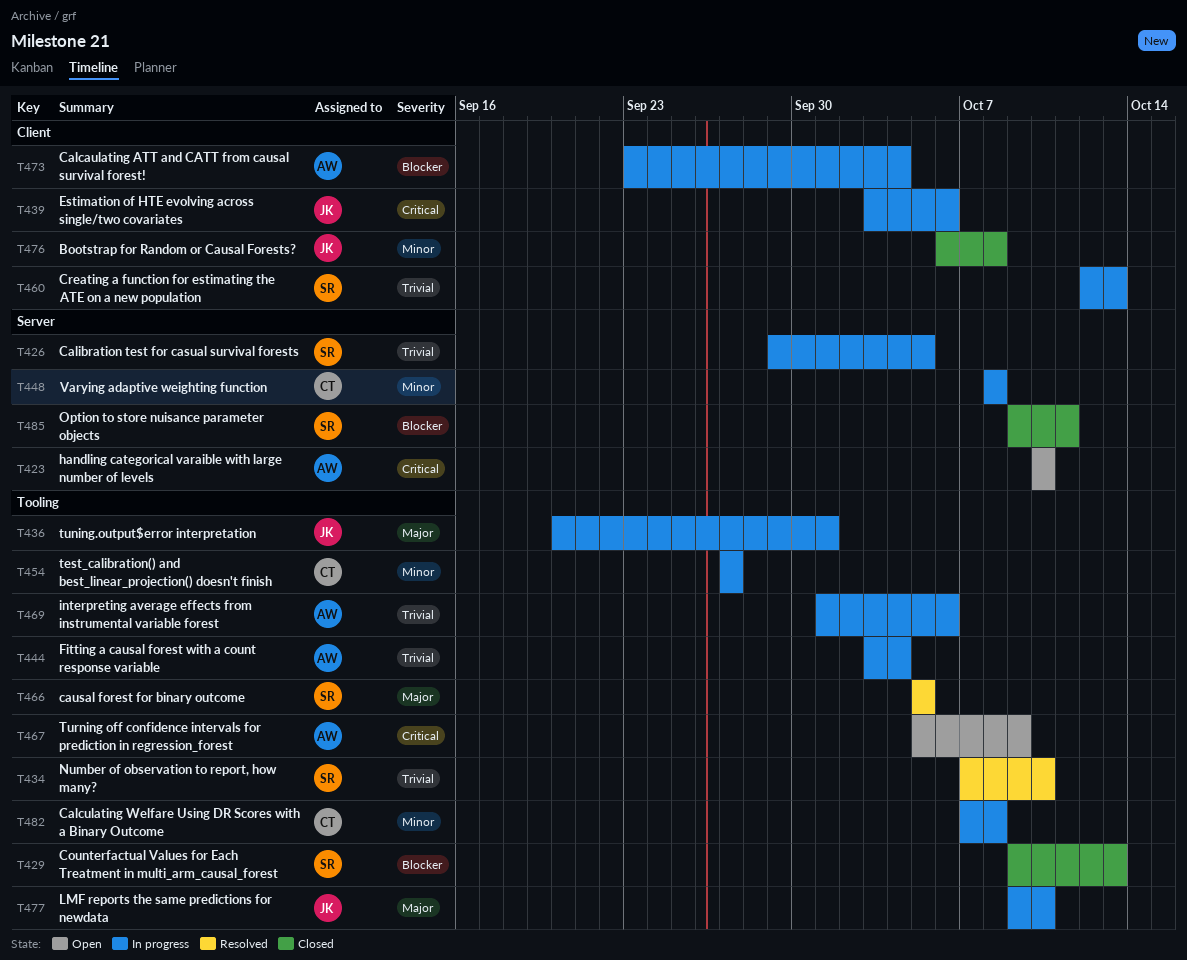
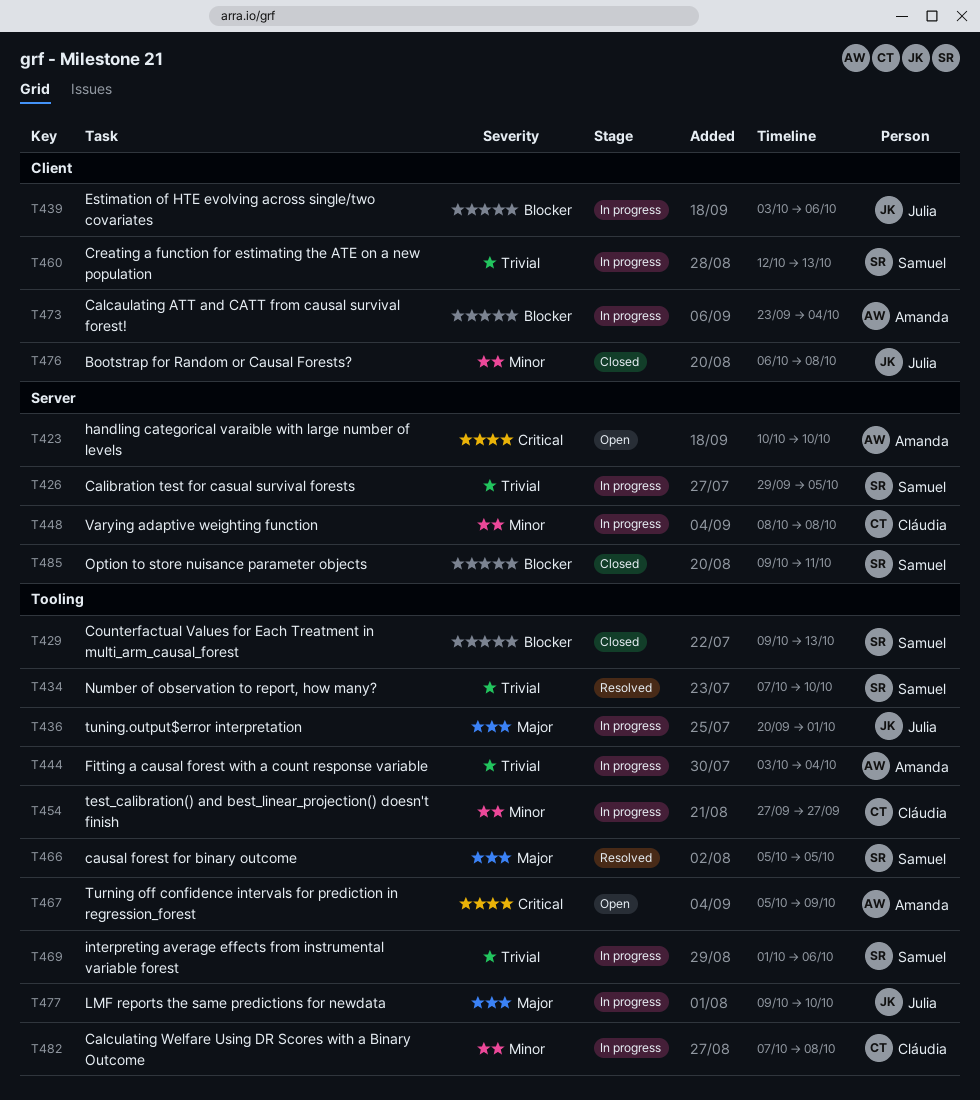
T439, priority: Critical -> Blocker
T469, owner: Amanda -> Samuel

